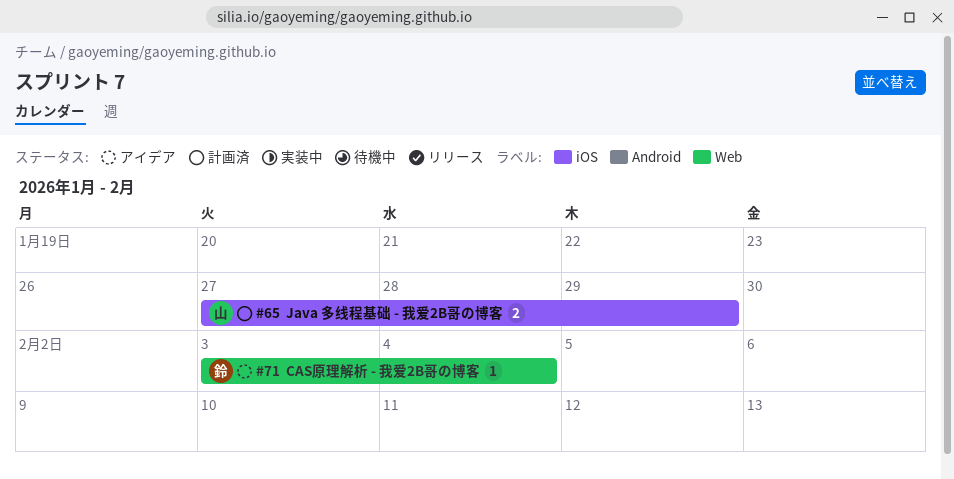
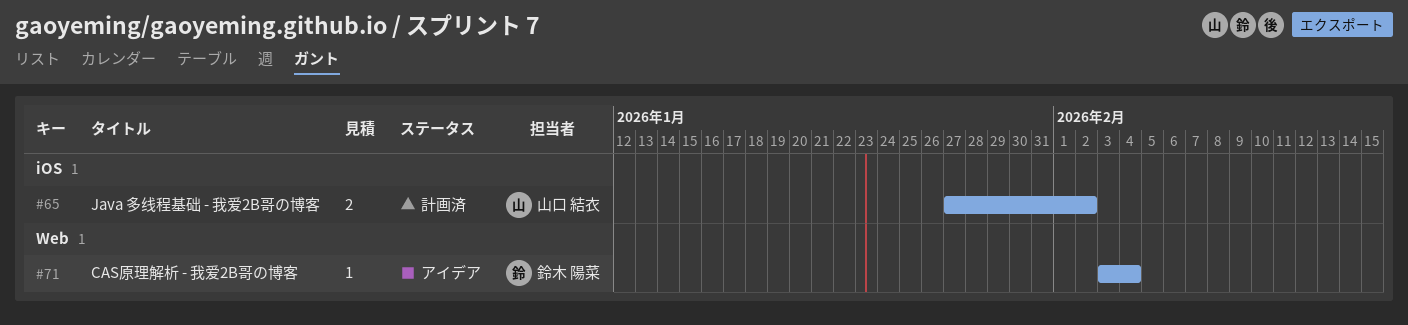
#65, due: Jan 29 -> Feb 2

